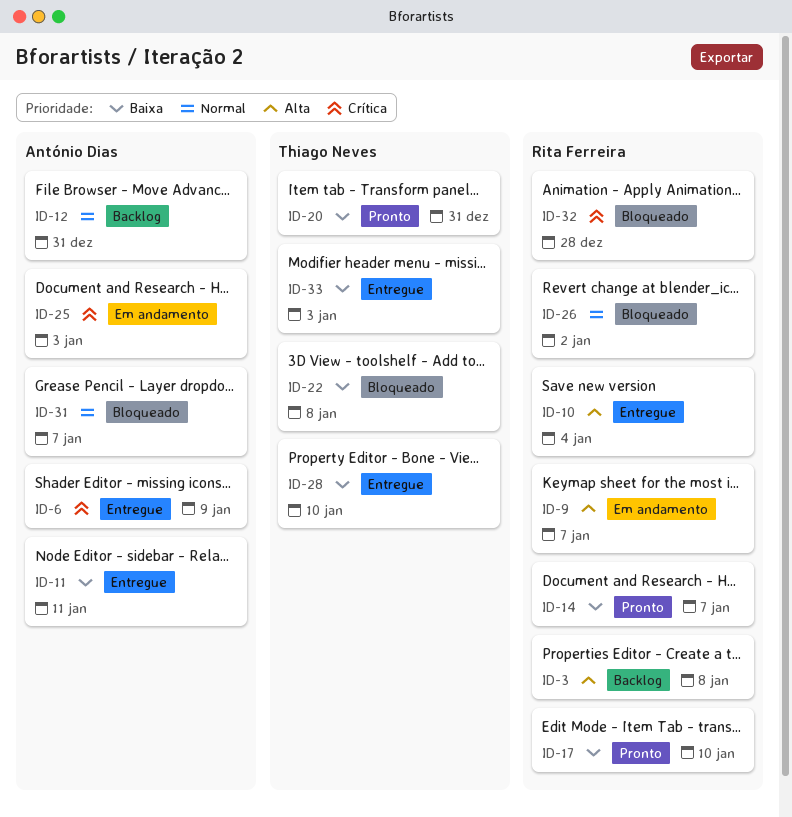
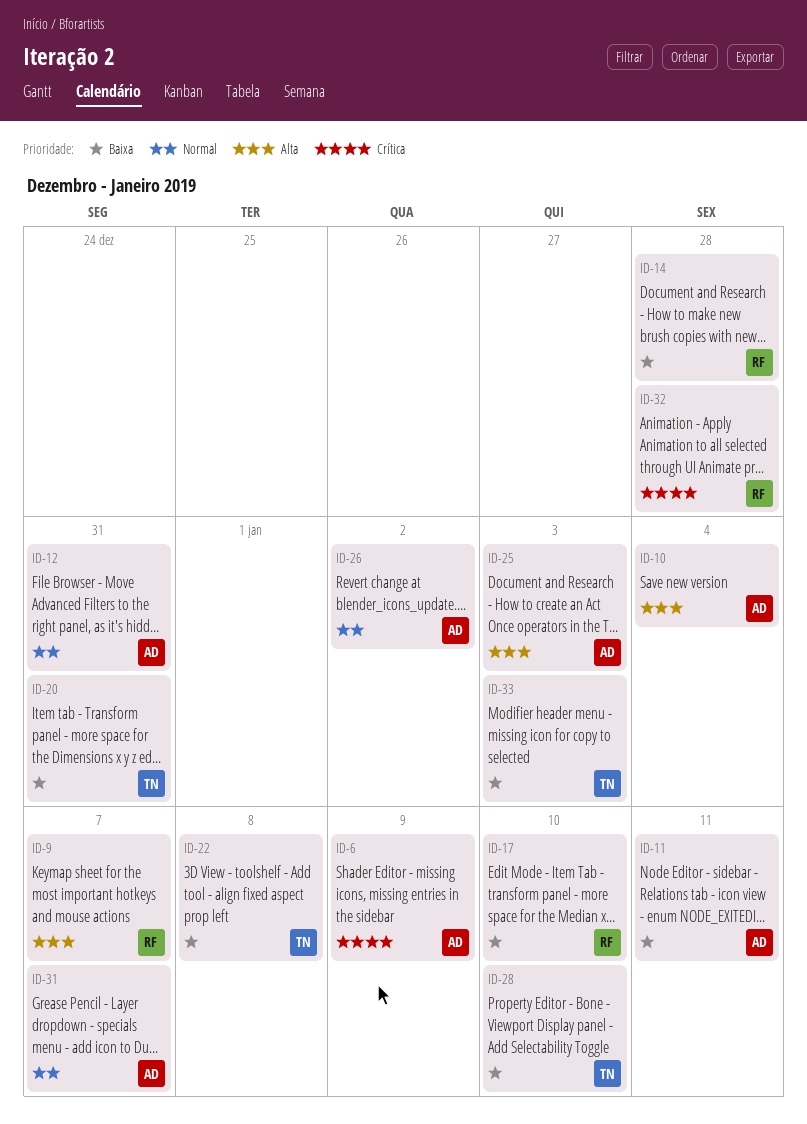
ID-3: present -> none
ID-10, owner: Rita Ferreira -> António Dias
ID-14, due: Jan 7 -> Dec 28
ID-25, priority: Crítica -> Alta
ID-26, owner: Rita Ferreira -> António Dias

